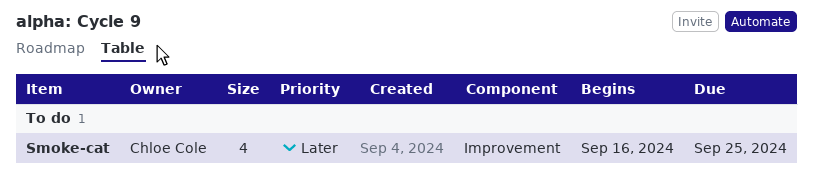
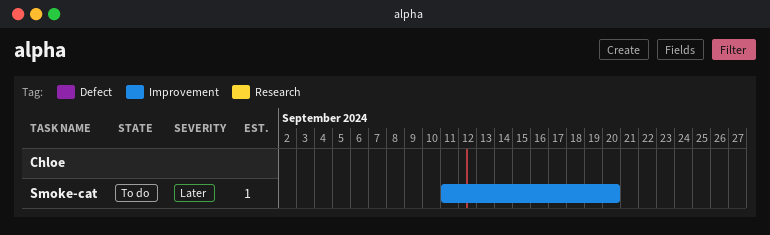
Smoke-cat, estimate: 4 -> 1
Smoke-cat, start: Sep 16 -> Sep 11
Smoke-cat, due: Sep 25 -> Sep 20

